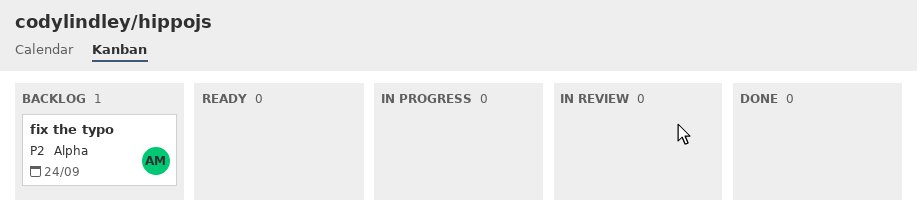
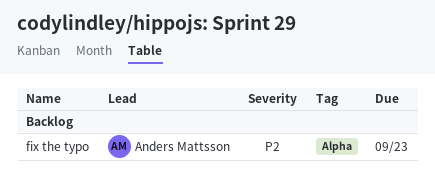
fix the typo, due: Sep 24 -> Sep 23

